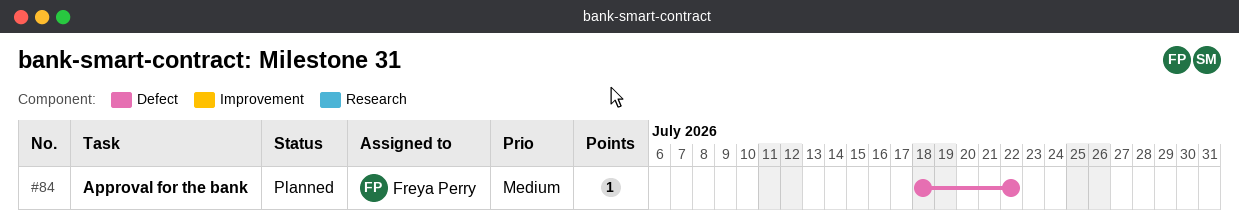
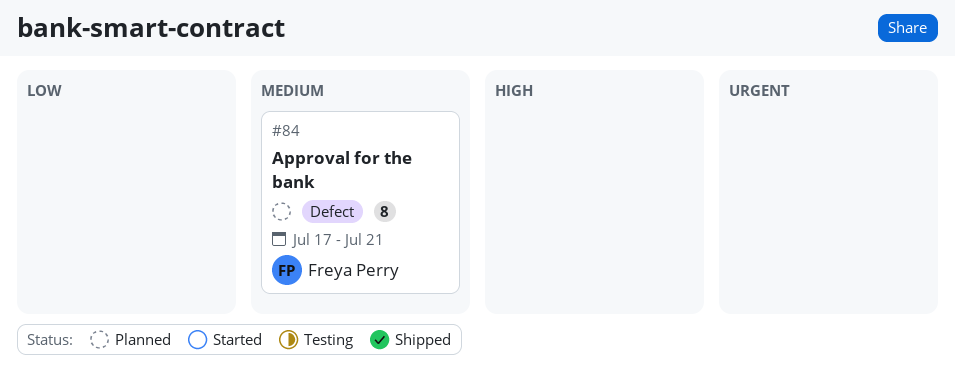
#84, estimate: 1 -> 8
#84, start: Jul 18 -> Jul 17
#84, due: Jul 22 -> Jul 21

